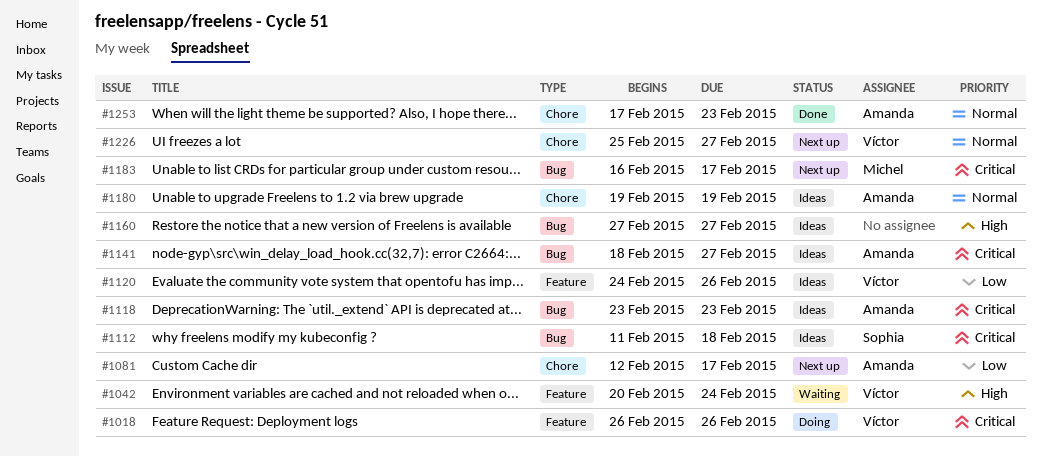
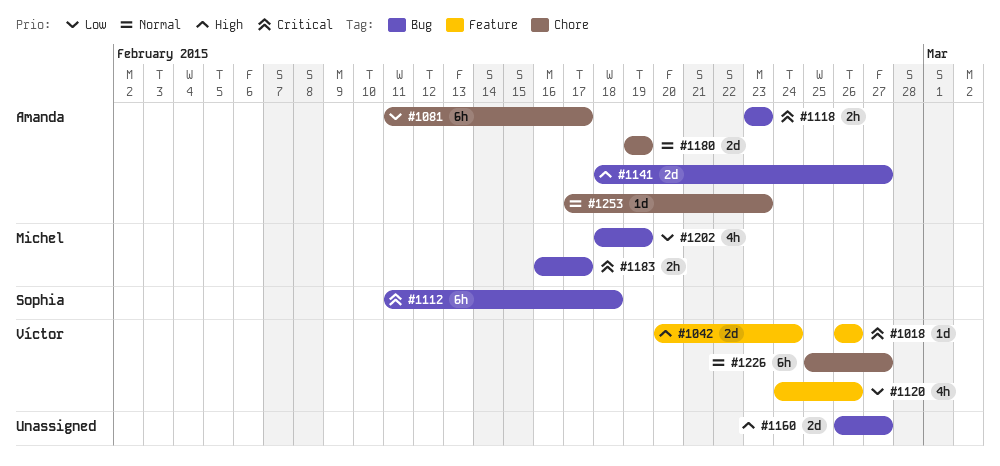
#1081, start: Feb 12 -> Feb 11
#1141, priority: Critical -> High
#1160, start: Feb 27 -> Feb 26
#1202: none -> present

